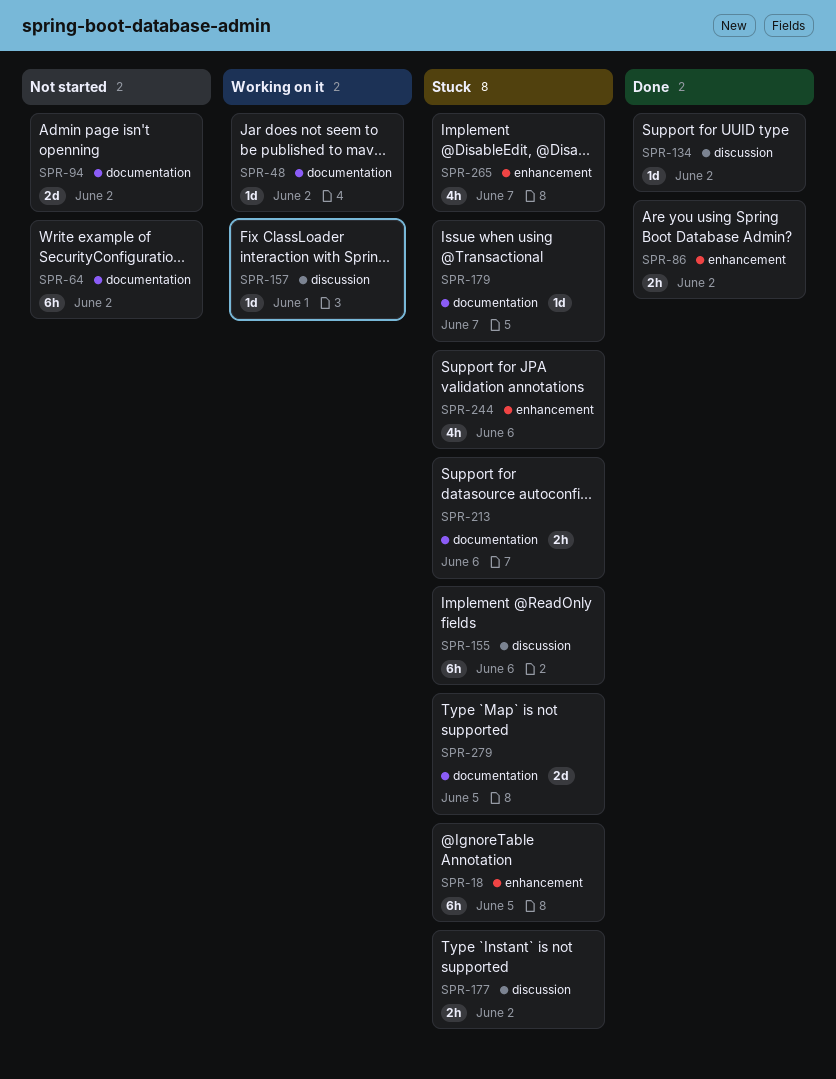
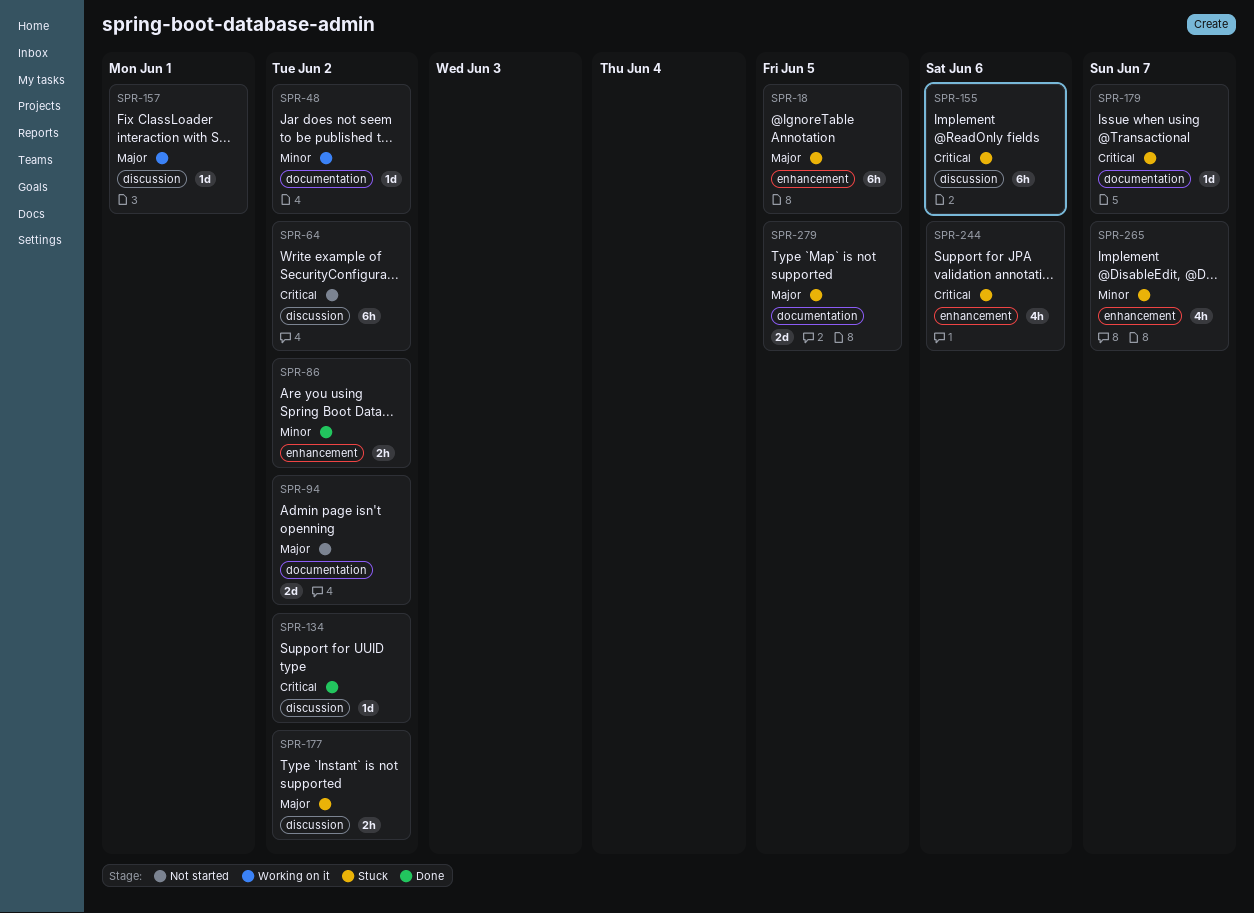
SPR-64, label: documentation -> discussion
SPR-213: present -> none

